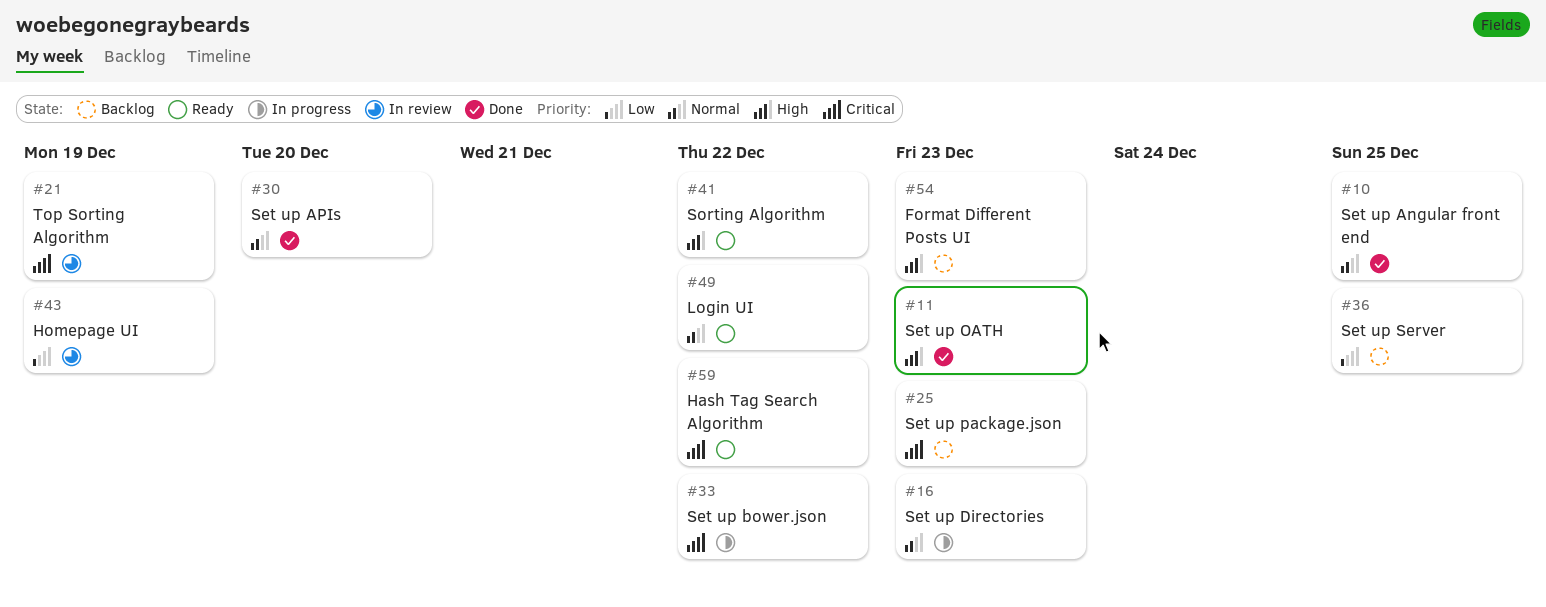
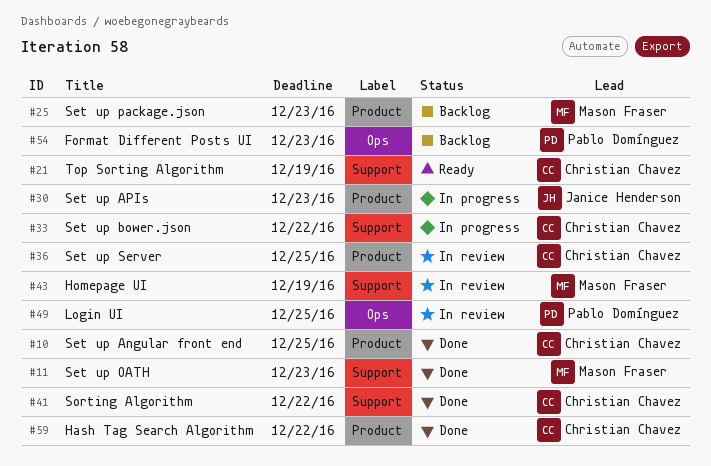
#16: present -> none
#21, status: In review -> Ready
#30, status: Done -> In progress
#30, due: Dec 20 -> Dec 23
#36, status: Backlog -> In review
#41, status: Ready -> Done
#49, status: Ready -> In review
#49, due: Dec 22 -> Dec 25
#59, status: Ready -> Done

